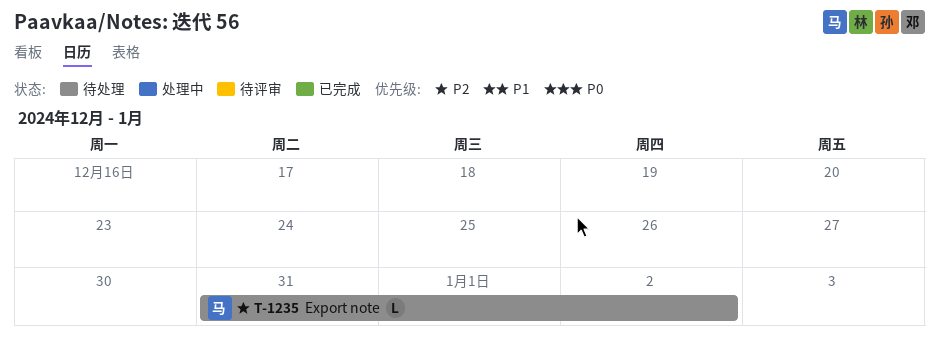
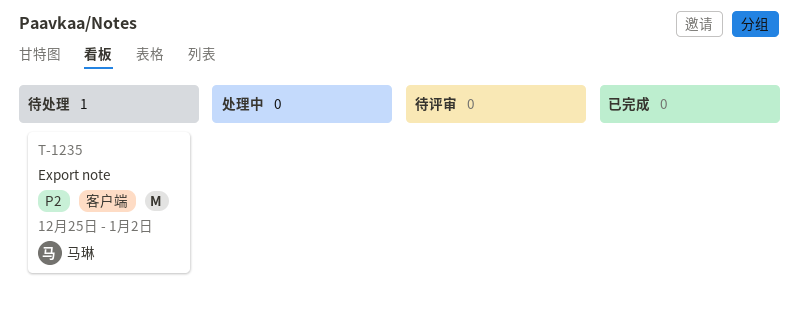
T-1235, estimate: L -> M
T-1235, start: Dec 31 -> Dec 25

